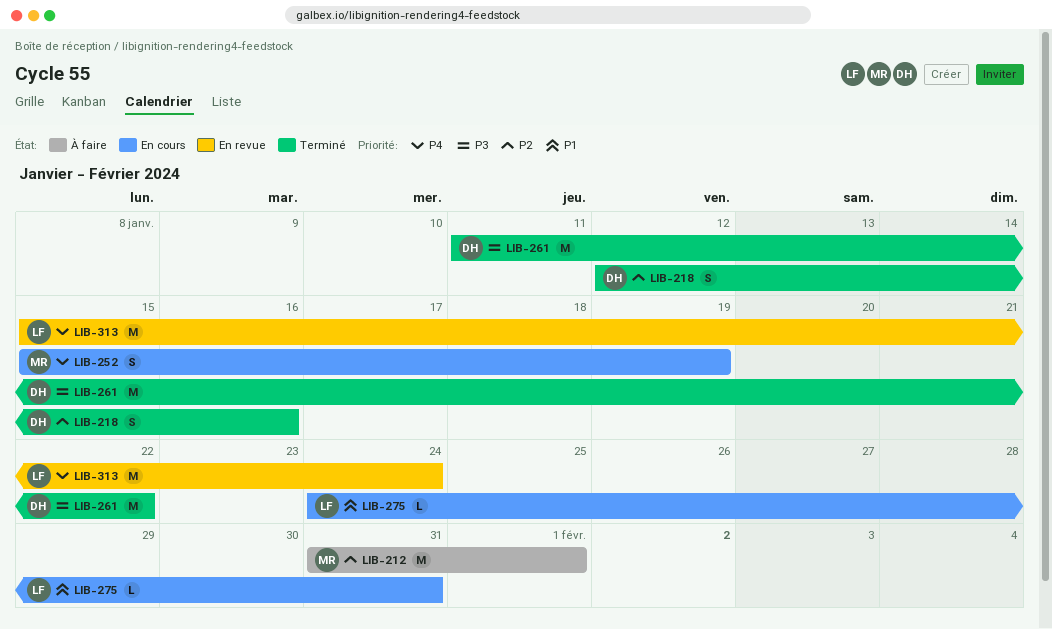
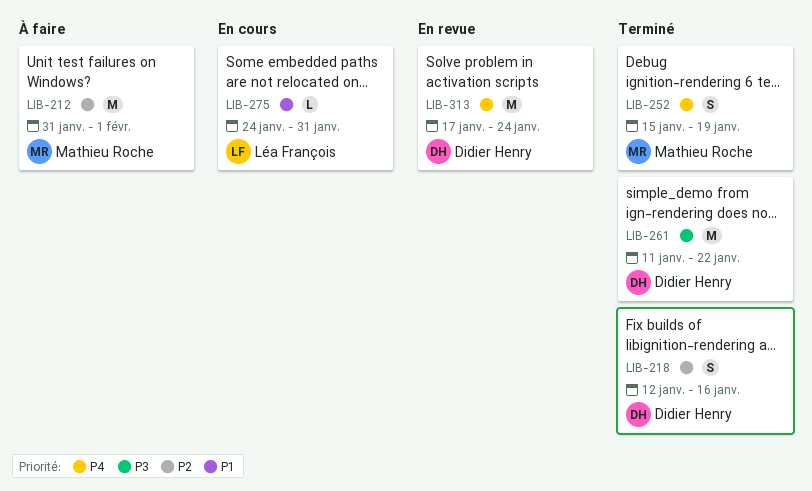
LIB-252, status: En cours -> Terminé
LIB-313, owner: Léa François -> Didier Henry
LIB-313, start: Jan 15 -> Jan 17

